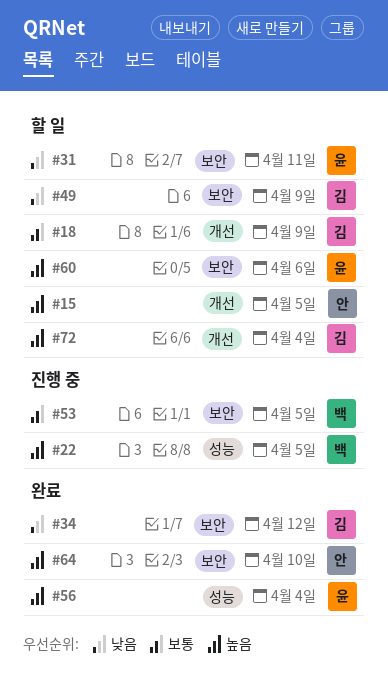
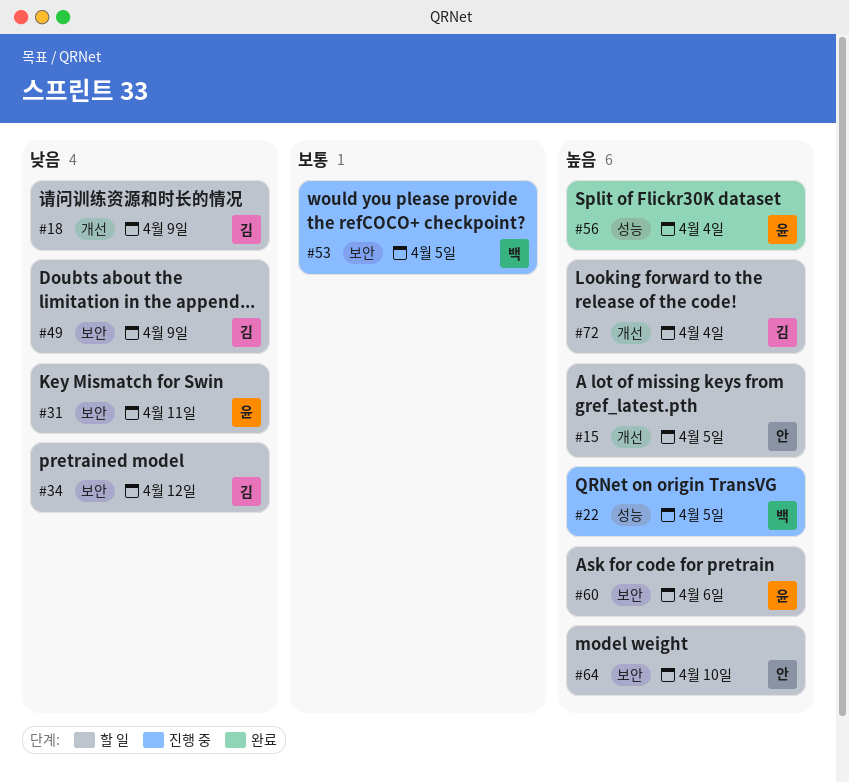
#18, priority: 보통 -> 낮음
#34, status: 완료 -> 할 일
#64, status: 완료 -> 할 일

